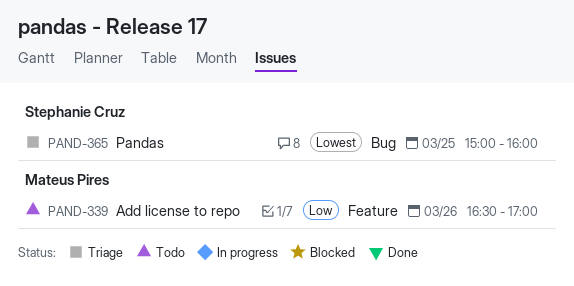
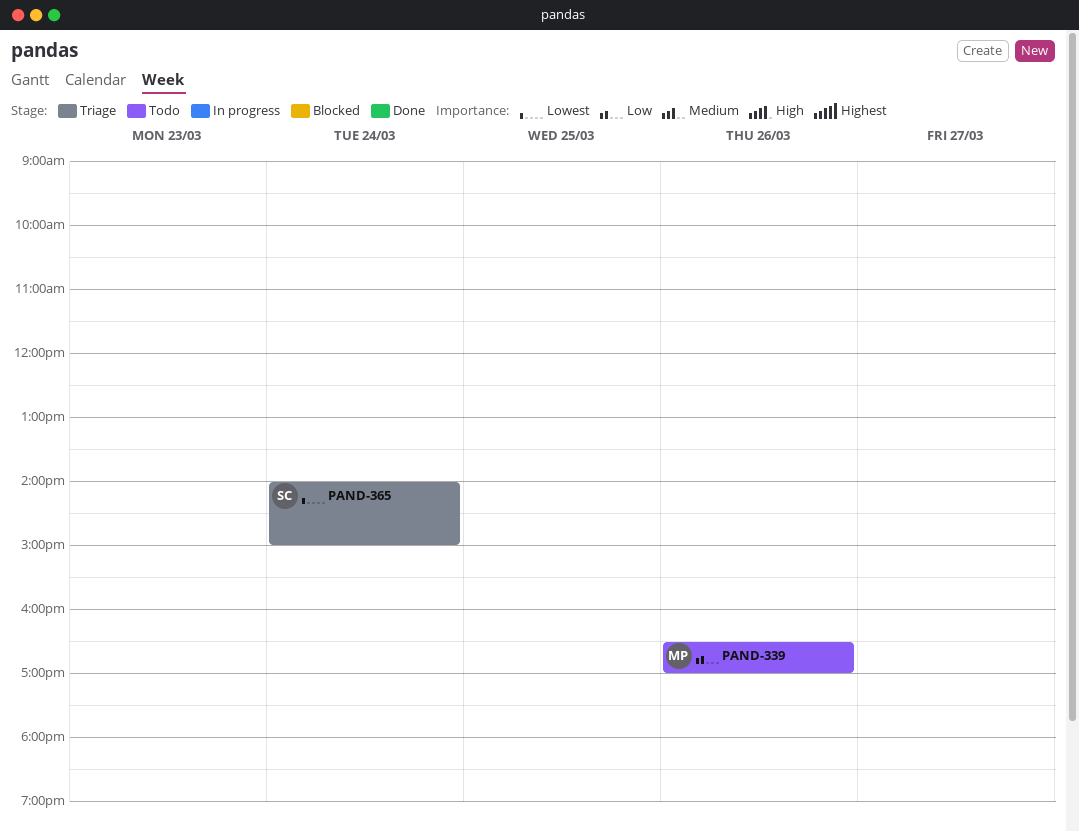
PAND-365, day: Mar 25 -> Mar 24
PAND-365, begins: 15:00 -> 14:00
PAND-365, ends: 16:00 -> 15:00

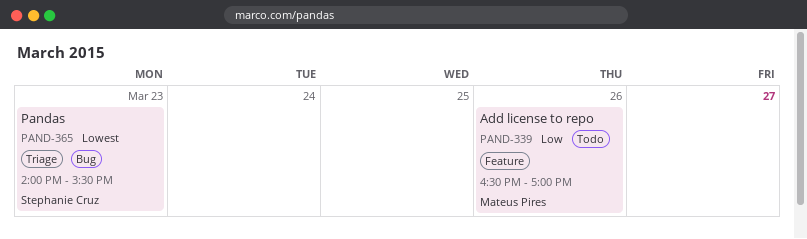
PAND-365, day: Mar 24 -> Mar 23
PAND-365, ends: 15:00 -> 15:30

